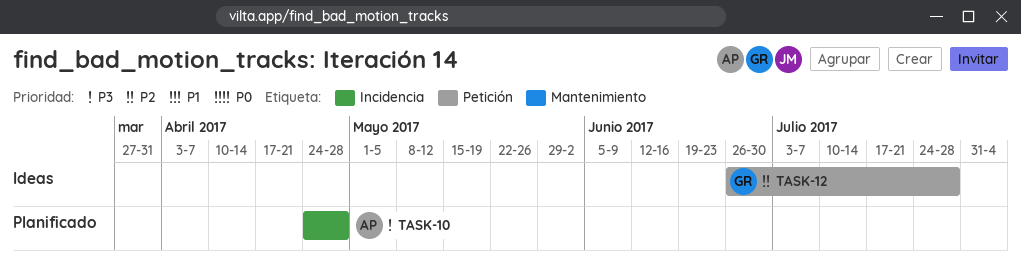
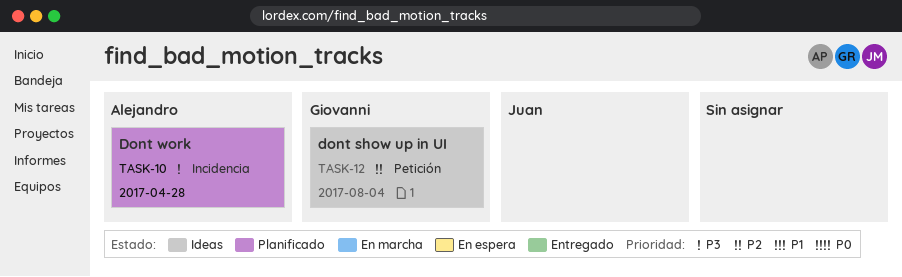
TASK-12, due: Jul 28 -> Aug 4

